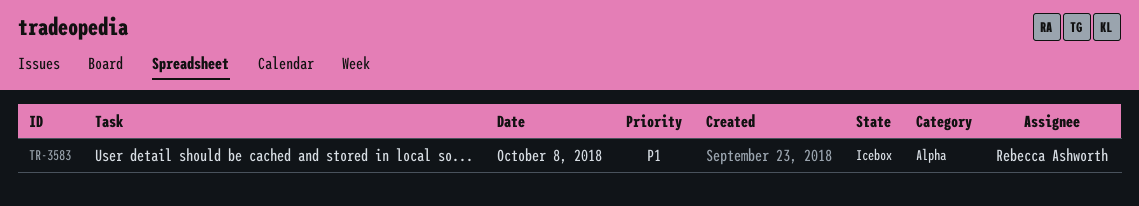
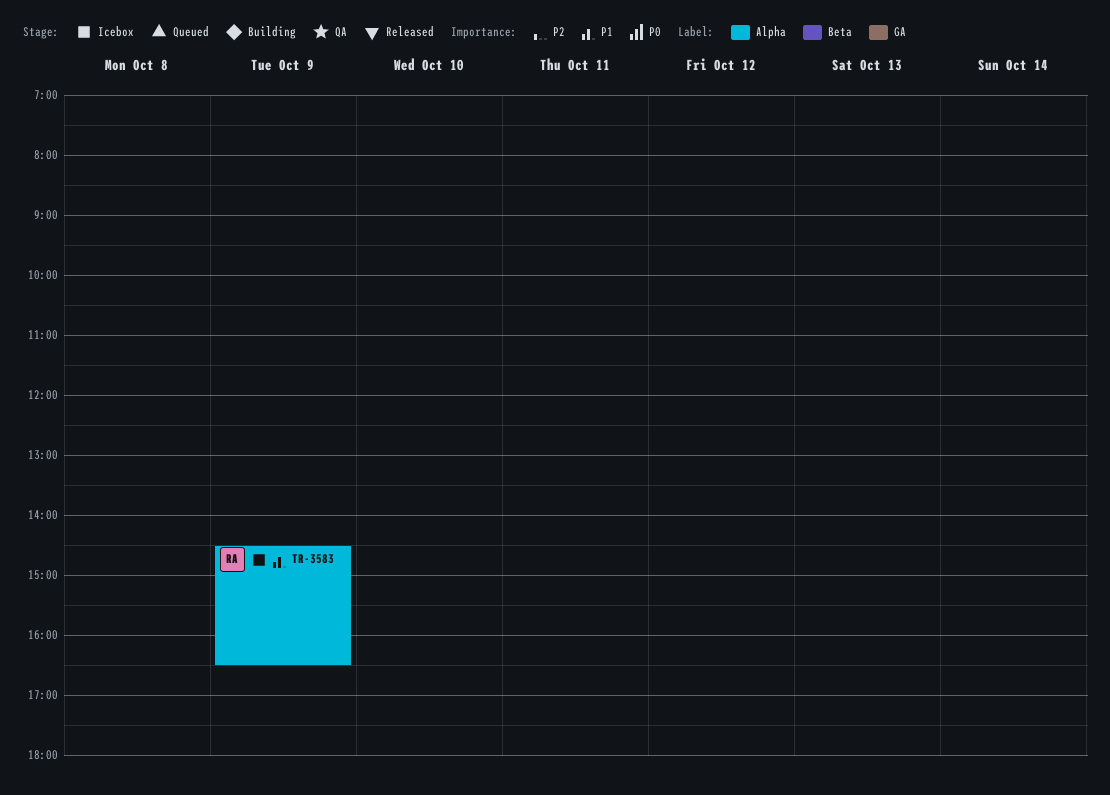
TR-3583, day: Oct 8 -> Oct 9

